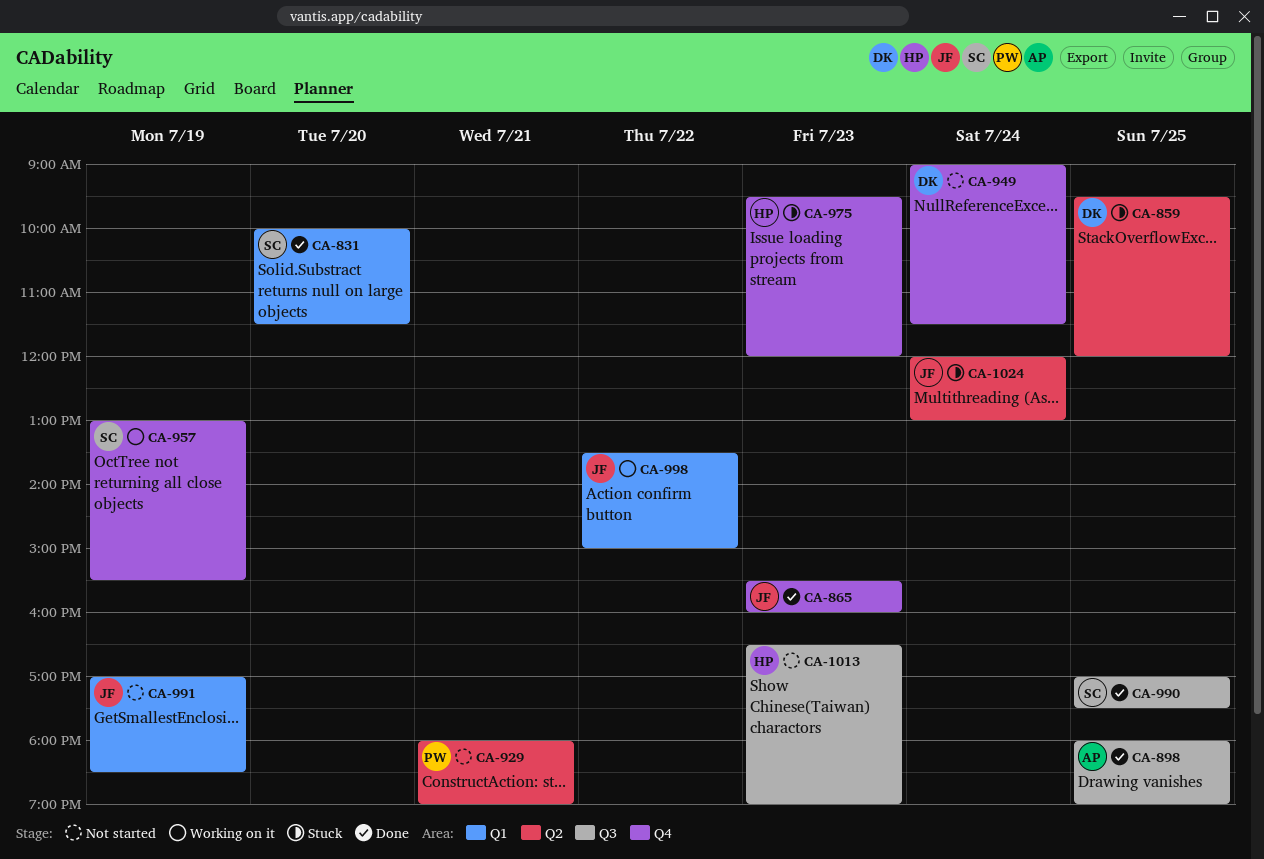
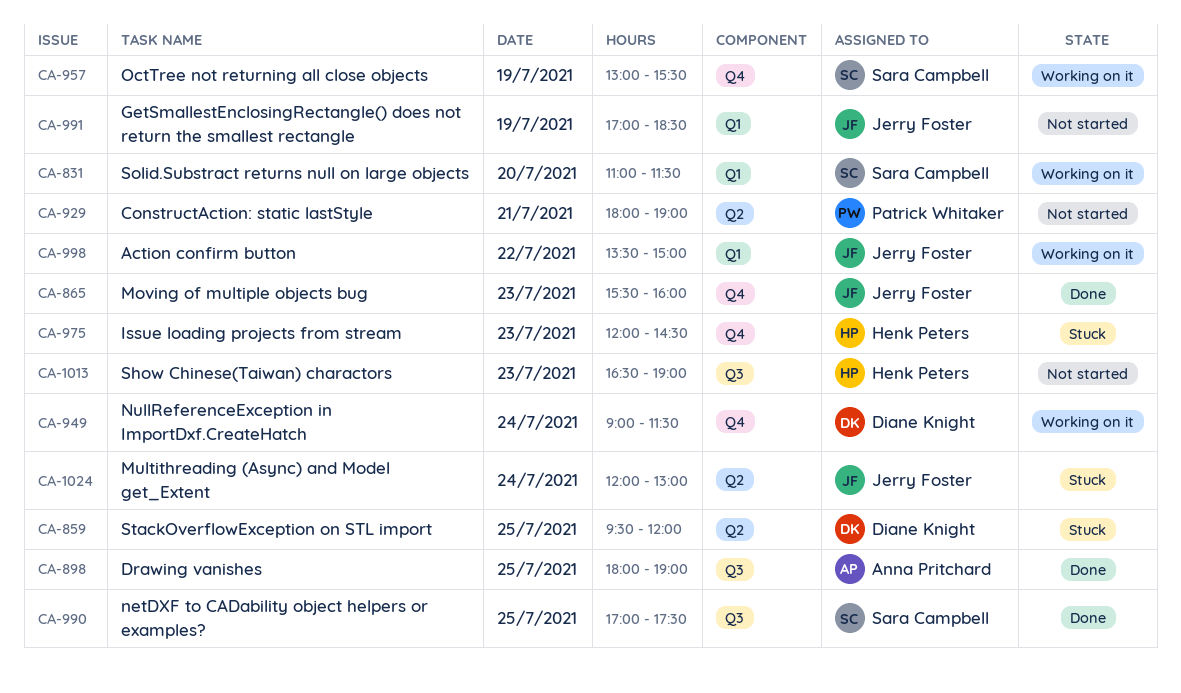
CA-831, status: Done -> Working on it
CA-831, begins: 10:00 -> 11:00
CA-949, status: Not started -> Working on it
CA-975, begins: 09:30 -> 12:00
CA-975, ends: 12:00 -> 14:30

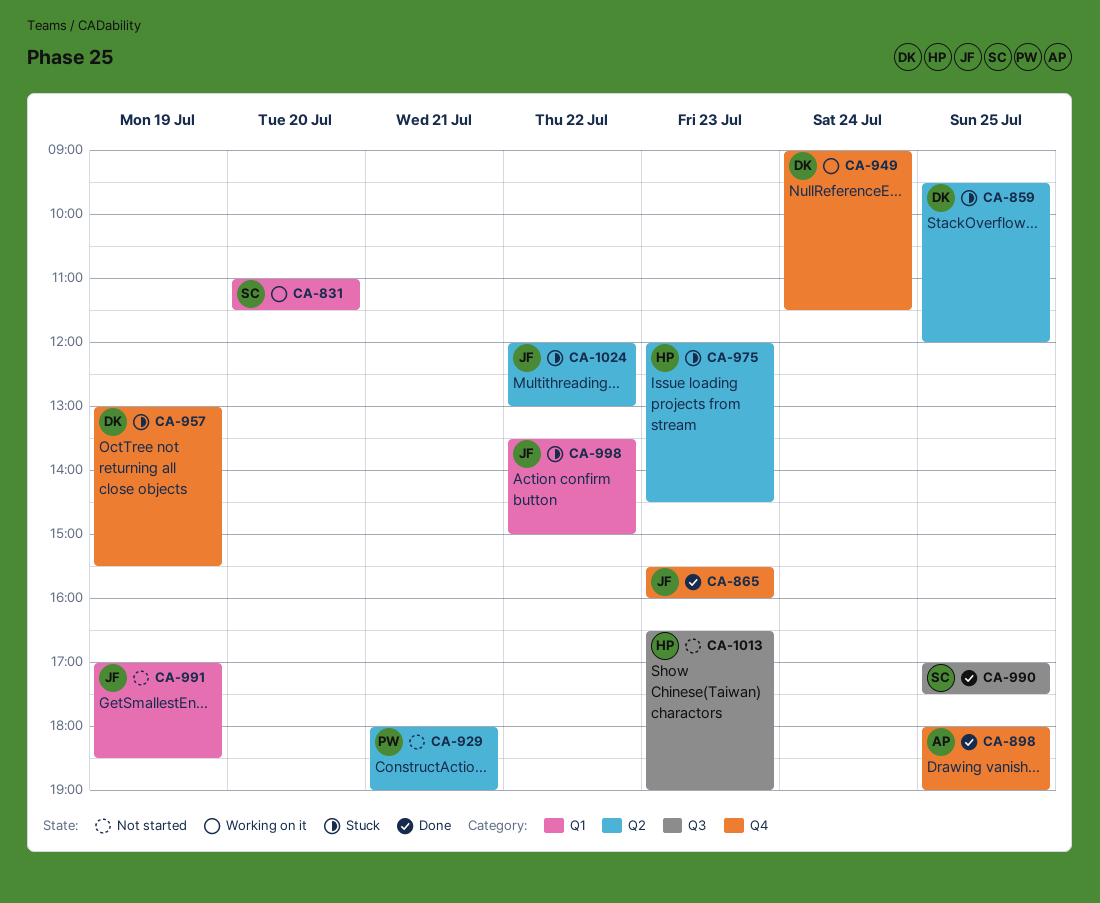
CA-898, label: Q3 -> Q4
CA-957, status: Working on it -> Stuck
CA-957, owner: Sara Campbell -> Diane Knight
CA-975, label: Q4 -> Q2
CA-998, status: Working on it -> Stuck
CA-1024, day: Jul 24 -> Jul 22

